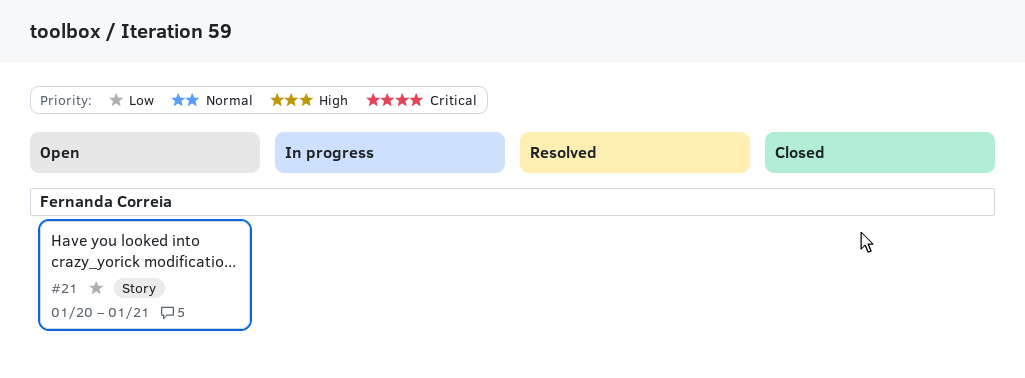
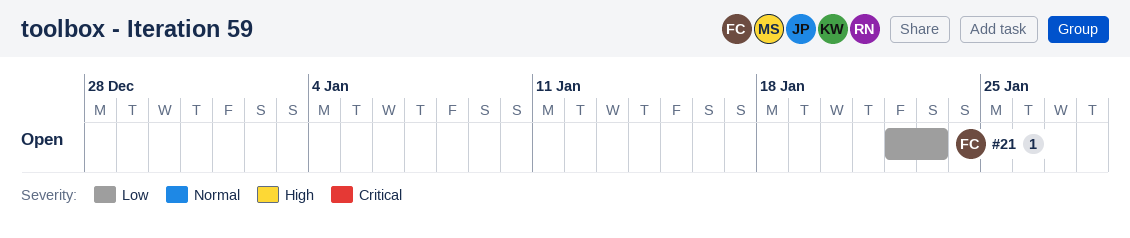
#21, start: Jan 20 -> Jan 22
#21, due: Jan 21 -> Jan 23

